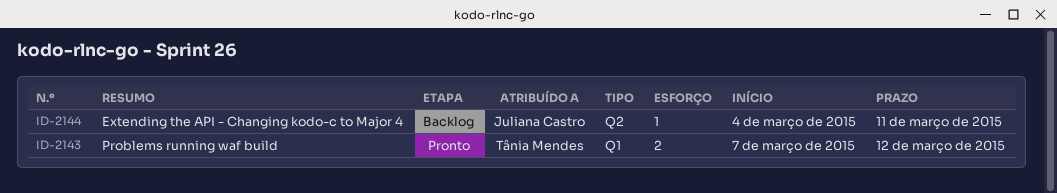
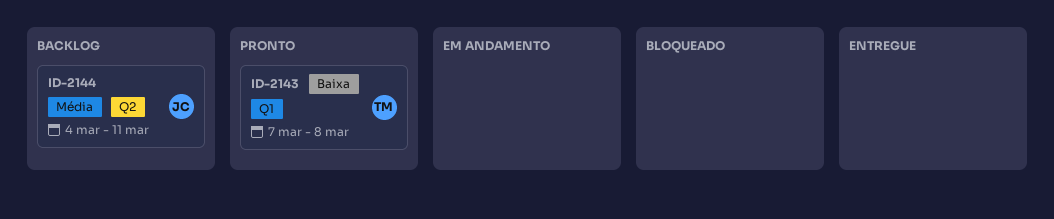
ID-2143, due: Mar 12 -> Mar 8

